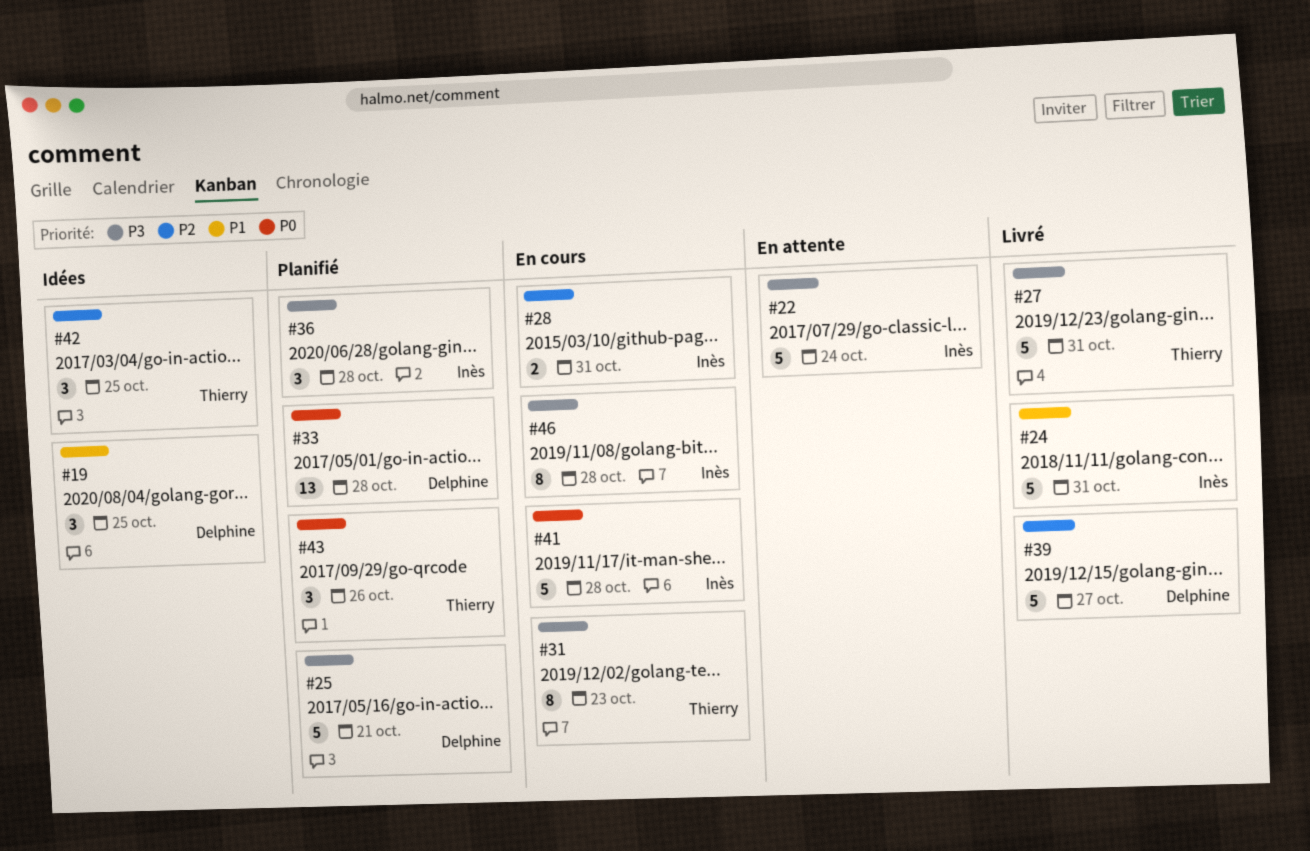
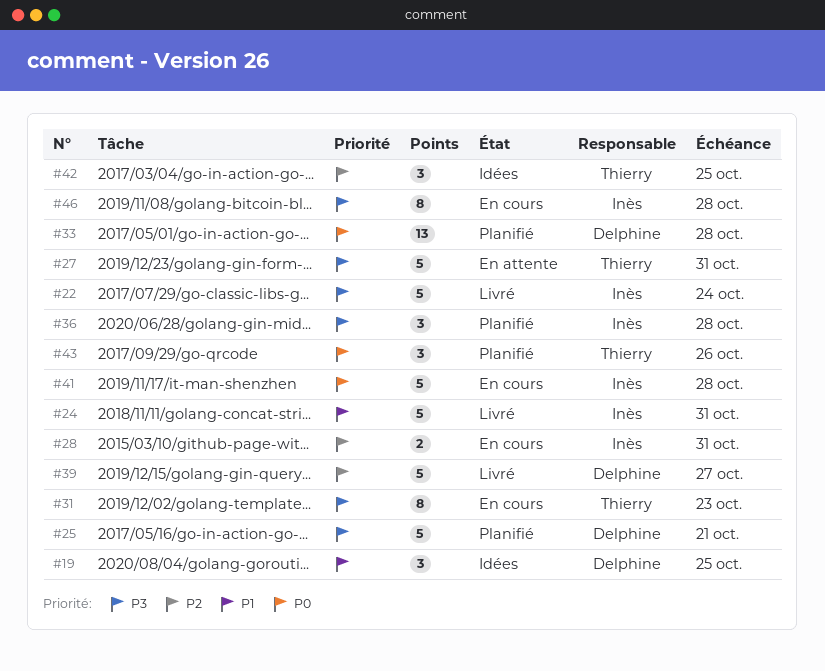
#22, status: En attente -> Livré
#27, status: Livré -> En attente

